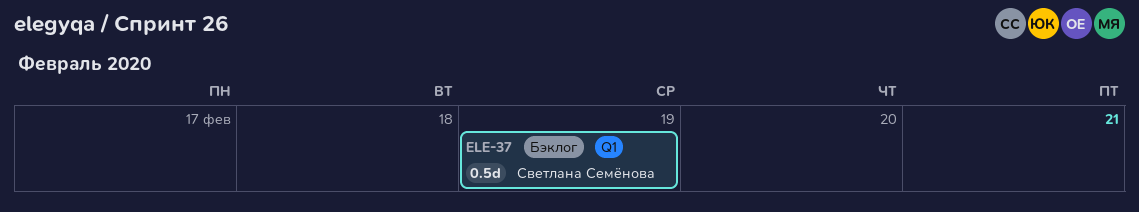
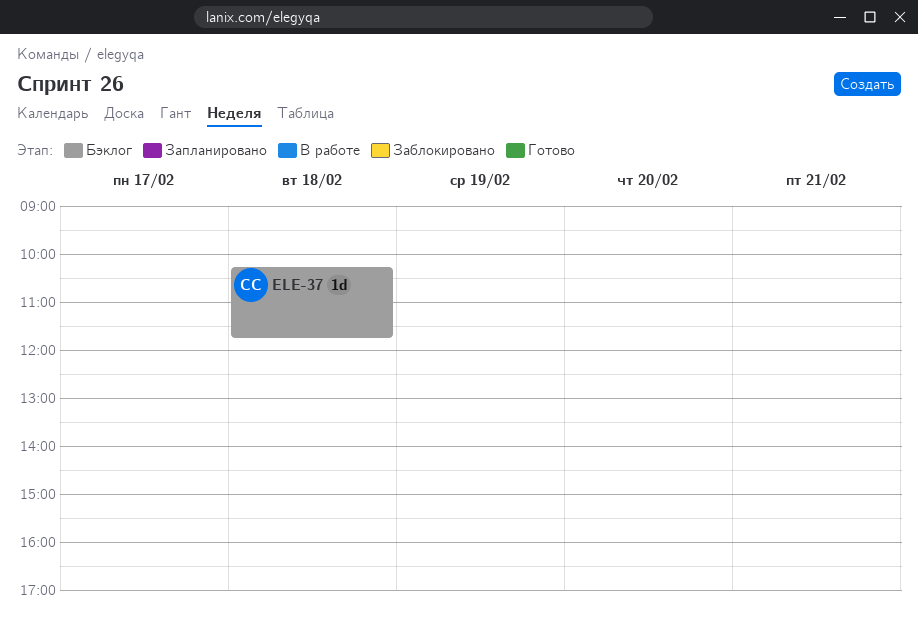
ELE-37, estimate: 0.5d -> 1d
ELE-37, day: Feb 19 -> Feb 18

